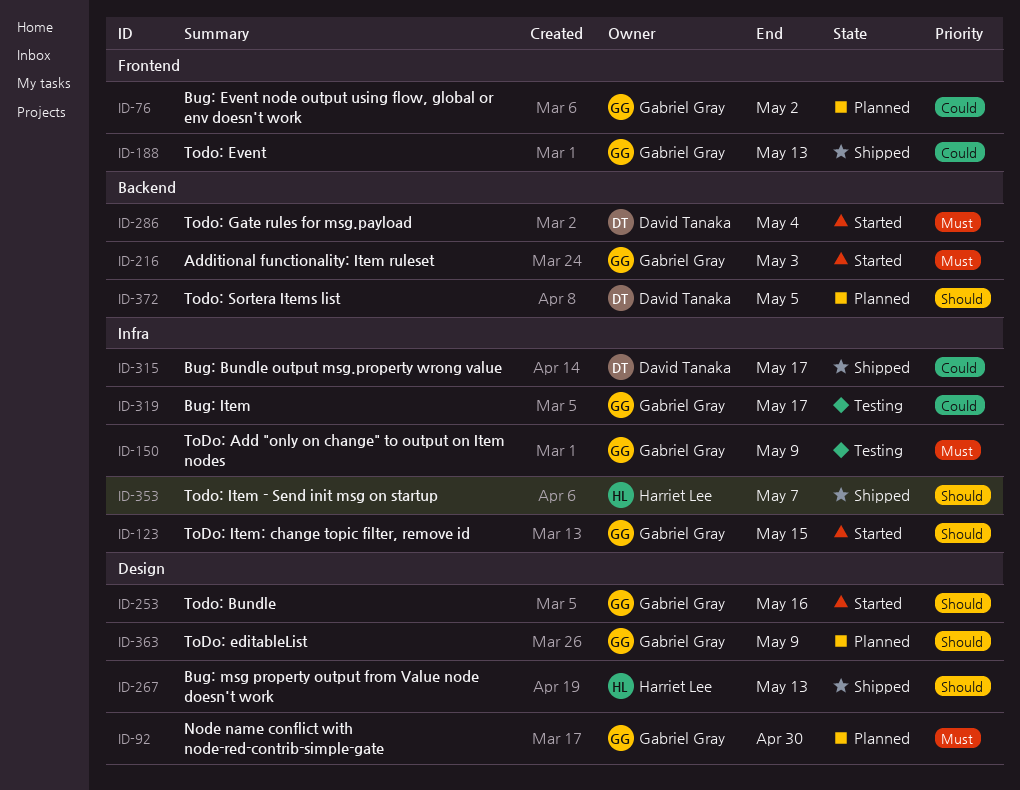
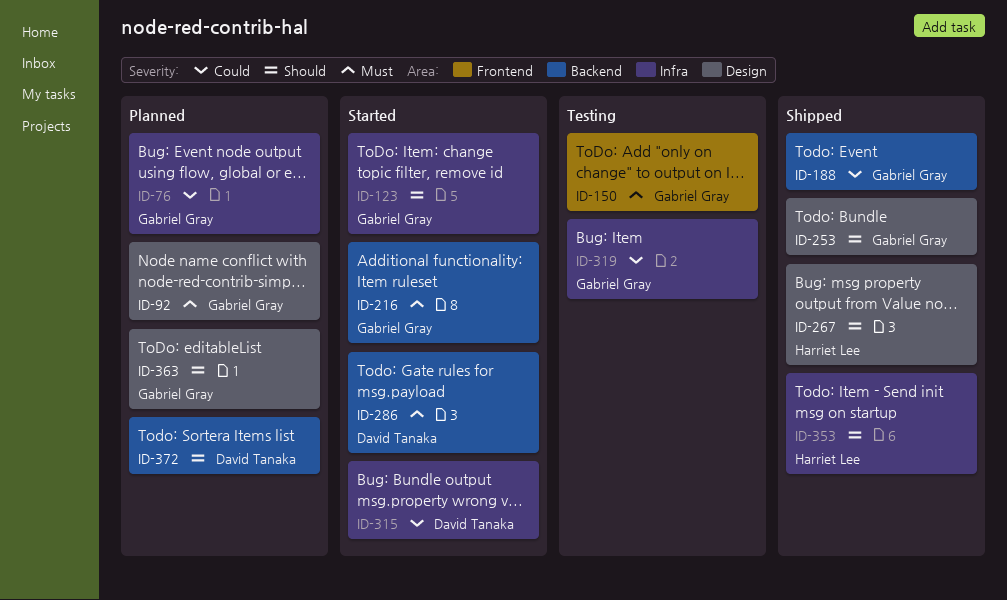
ID-76, label: Frontend -> Infra
ID-150, label: Infra -> Frontend
ID-188, label: Frontend -> Backend
ID-253, status: Started -> Shipped
ID-315, status: Shipped -> Started

